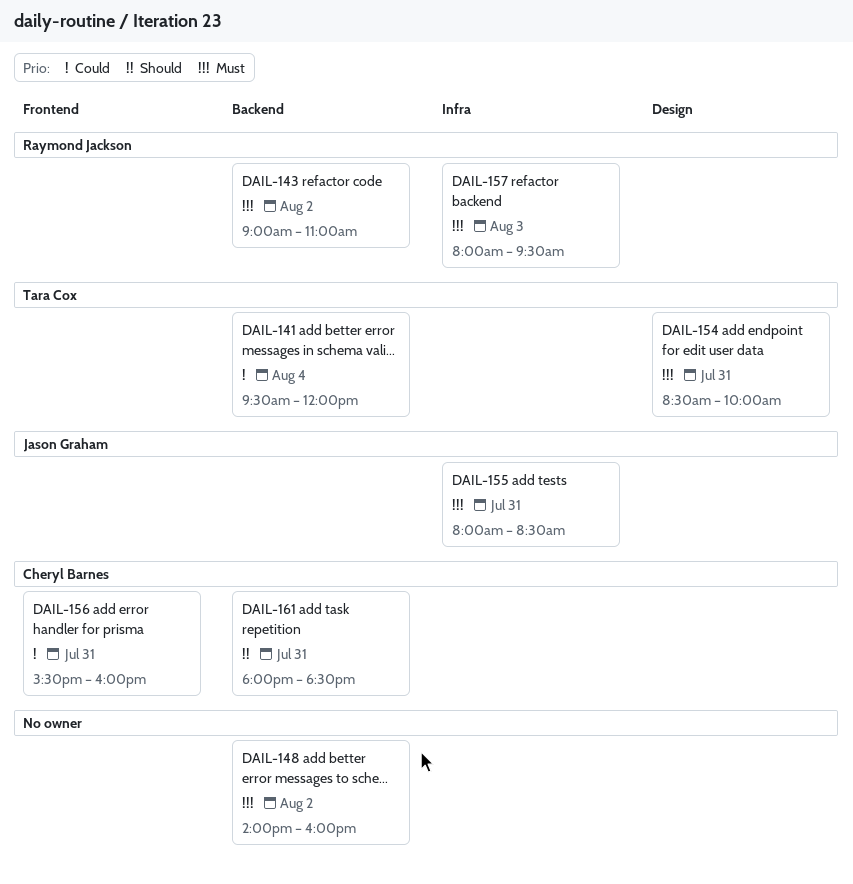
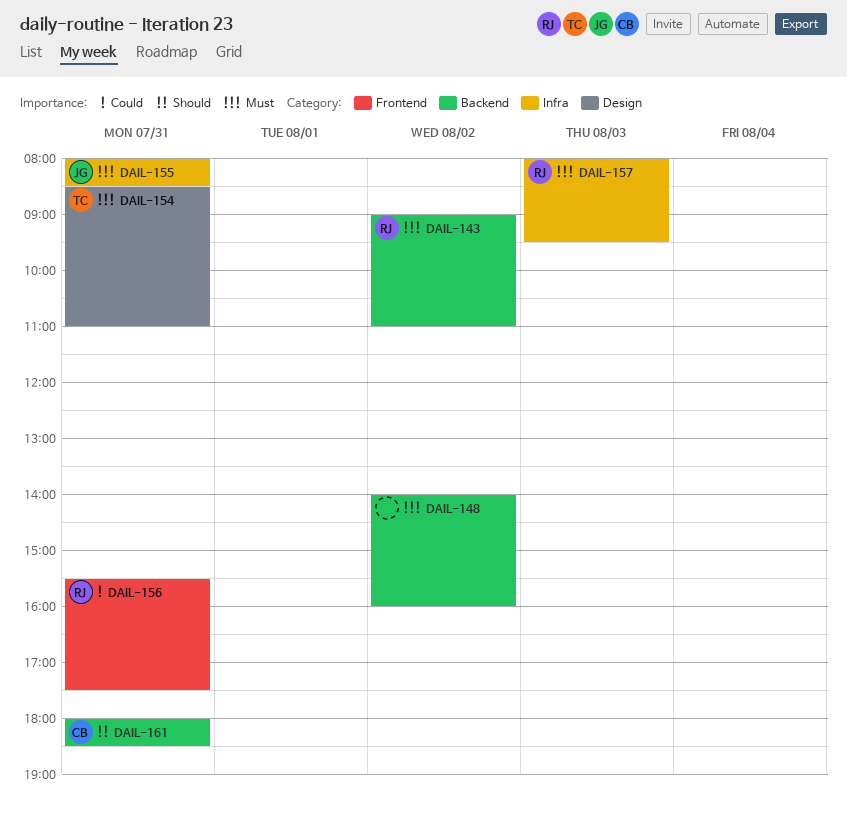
DAIL-141: present -> none
DAIL-154, ends: 10:00 -> 11:00
DAIL-156, owner: Cheryl Barnes -> Raymond Jackson
DAIL-156, ends: 16:00 -> 17:30

